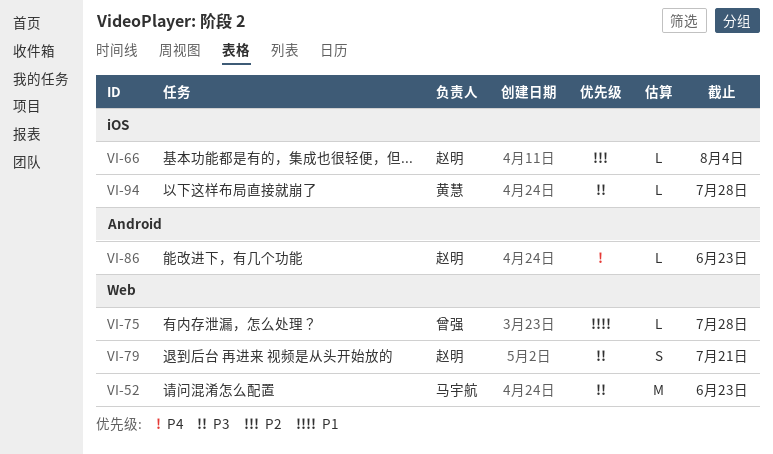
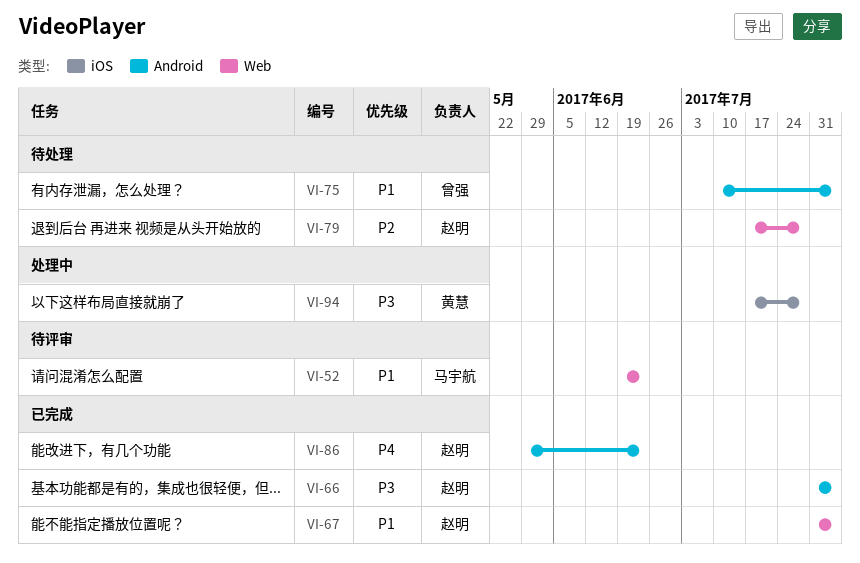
VI-52, priority: P3 -> P1
VI-66, priority: P2 -> P3
VI-66, label: iOS -> Android
VI-67: none -> present
VI-75, label: Web -> Android
VI-75, due: Jul 28 -> Aug 4
VI-79, priority: P3 -> P2
VI-79, due: Jul 21 -> Jul 28

